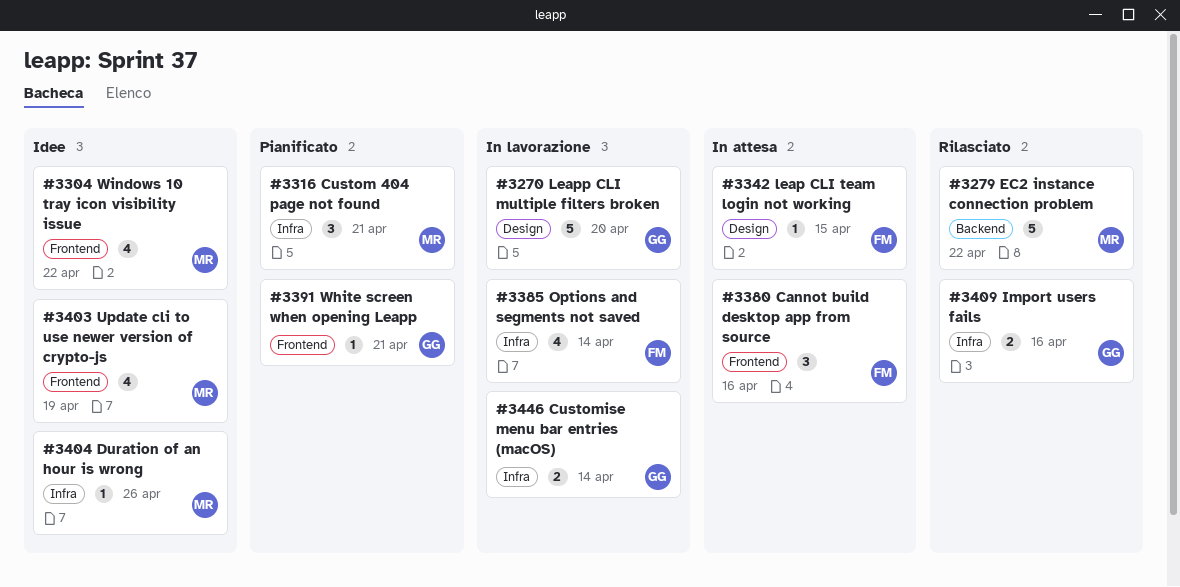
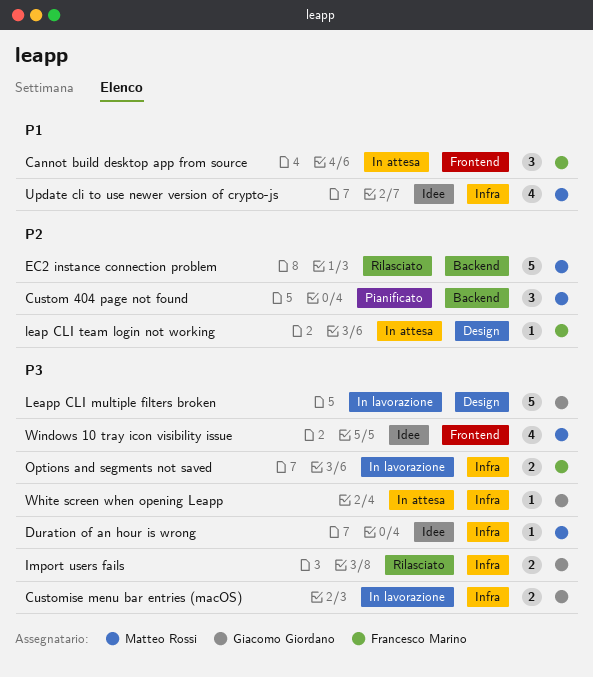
Custom 404 page not found, label: Infra -> Backend
Options and segments not saved, estimate: 4 -> 2
Update cli to use newer version of crypto-js, label: Frontend -> Infra
White screen when opening Leapp, status: Pianificato -> In attesa
White screen when opening Leapp, label: Frontend -> Infra

